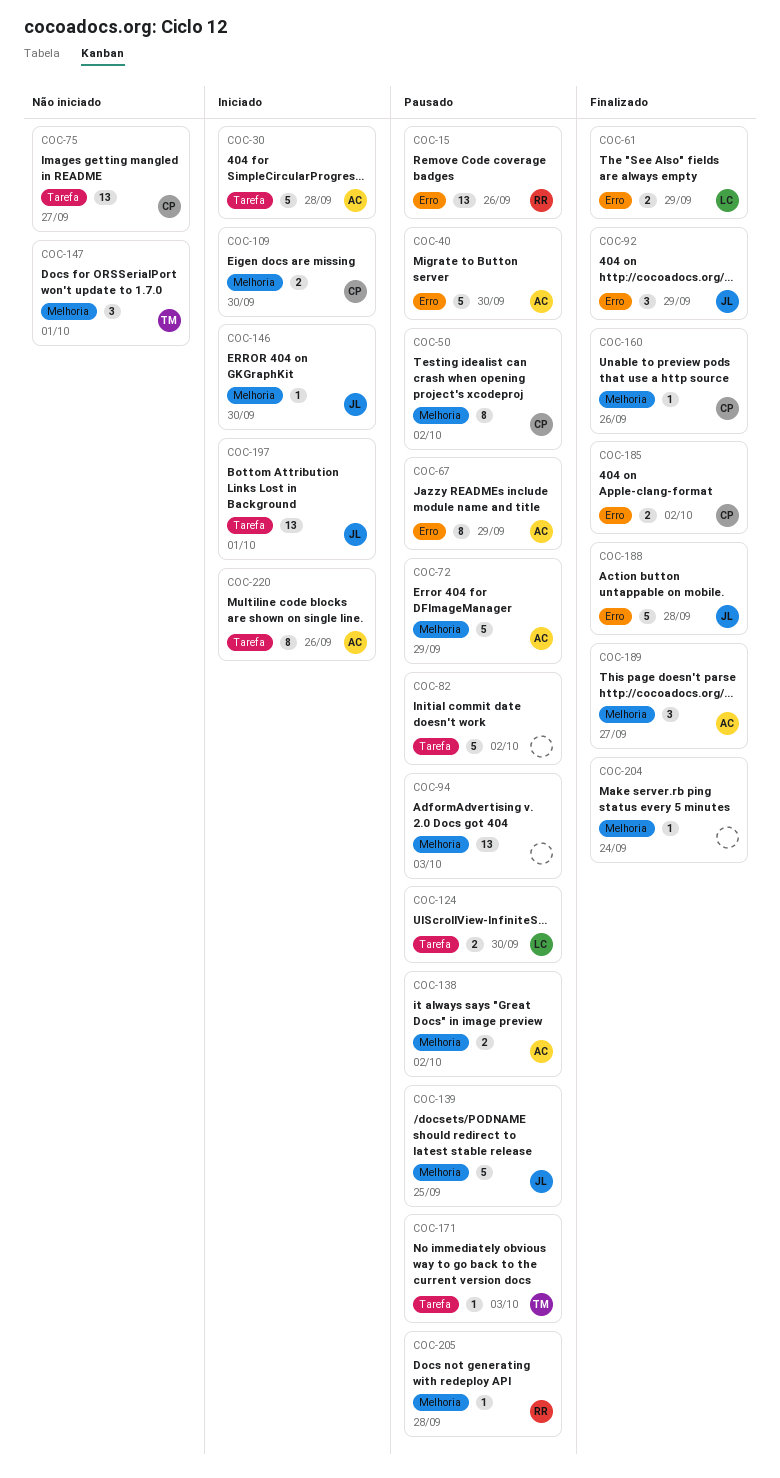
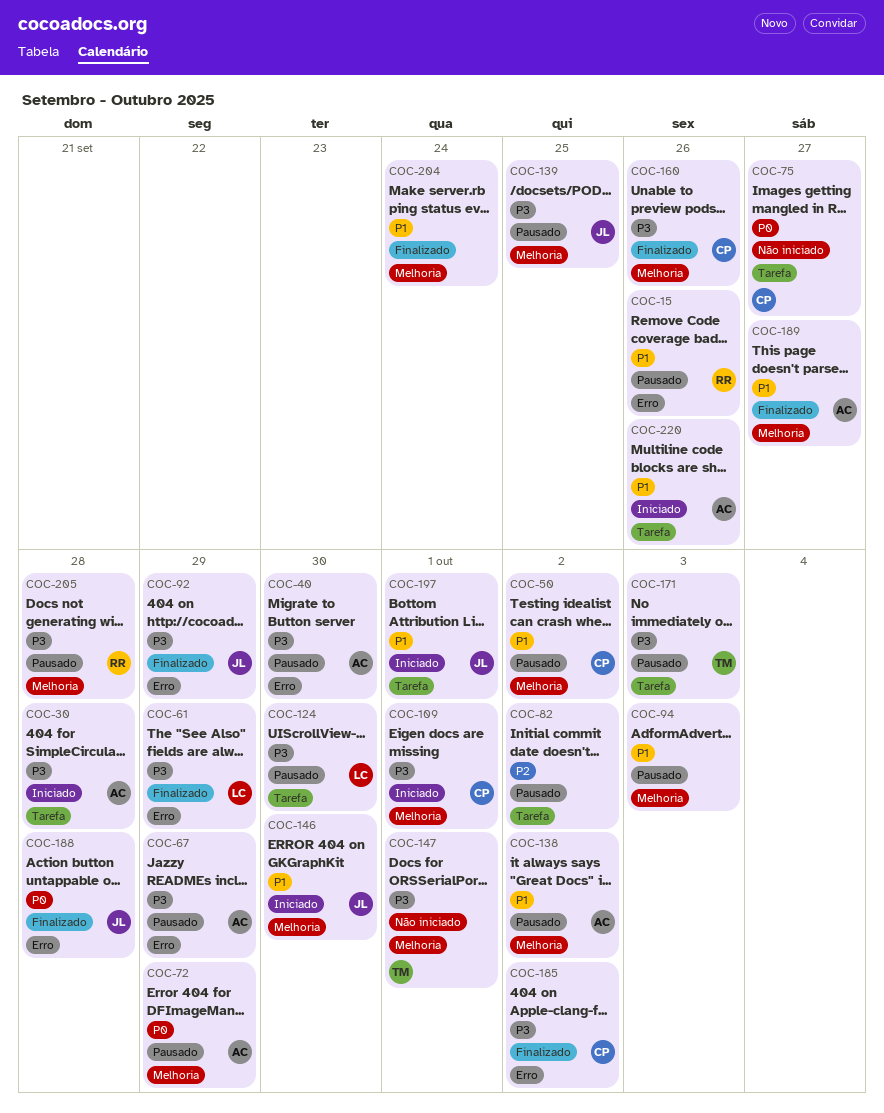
COC-109, due: Sep 30 -> Oct 1

